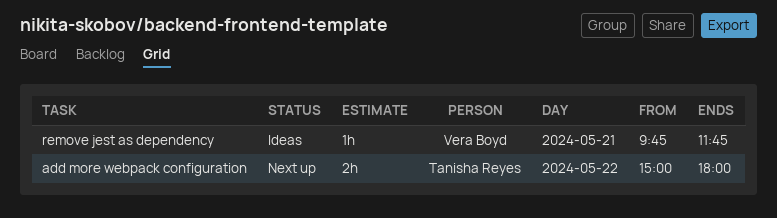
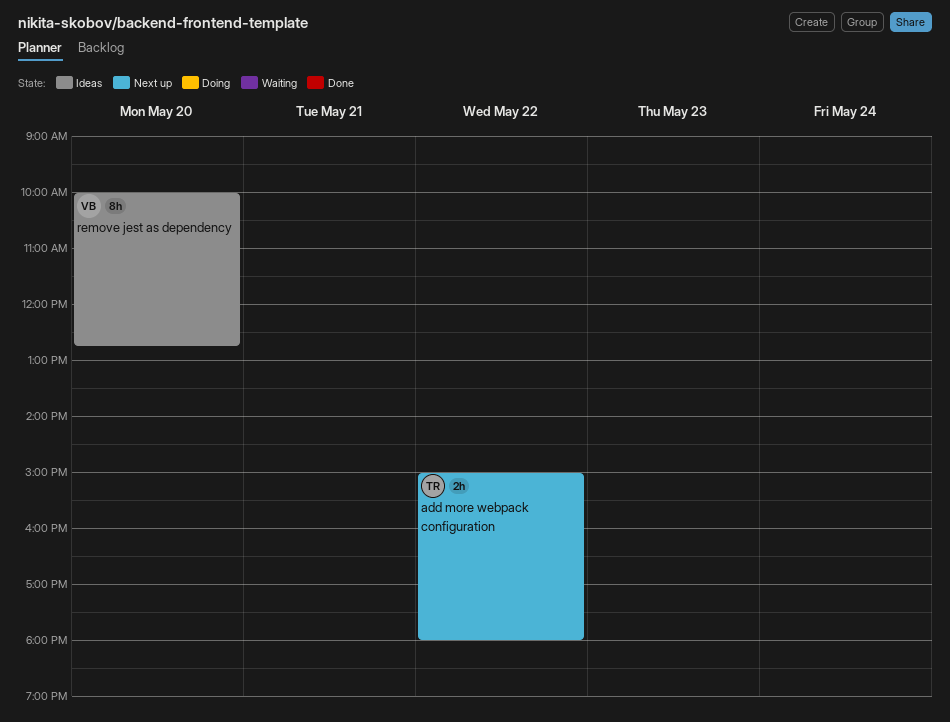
remove jest as dependency, estimate: 1h -> 8h
remove jest as dependency, day: May 21 -> May 20
remove jest as dependency, begins: 09:45 -> 10:00
remove jest as dependency, ends: 11:45 -> 12:45

